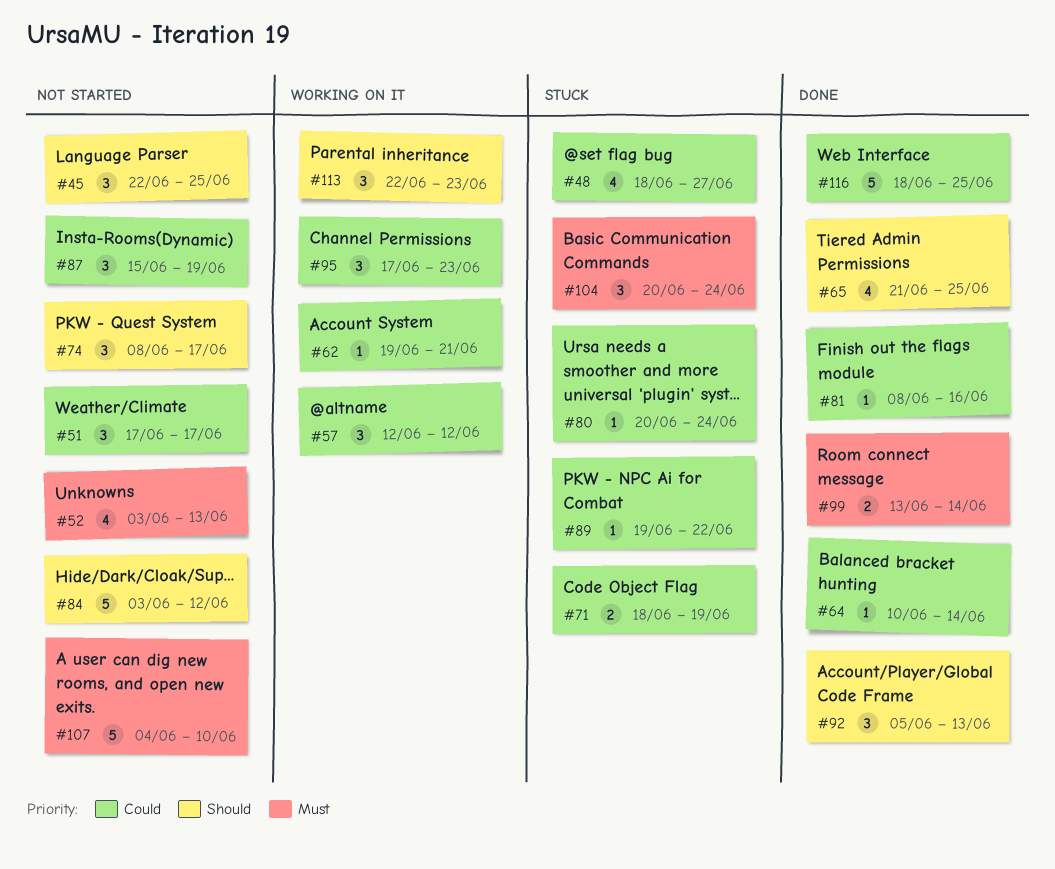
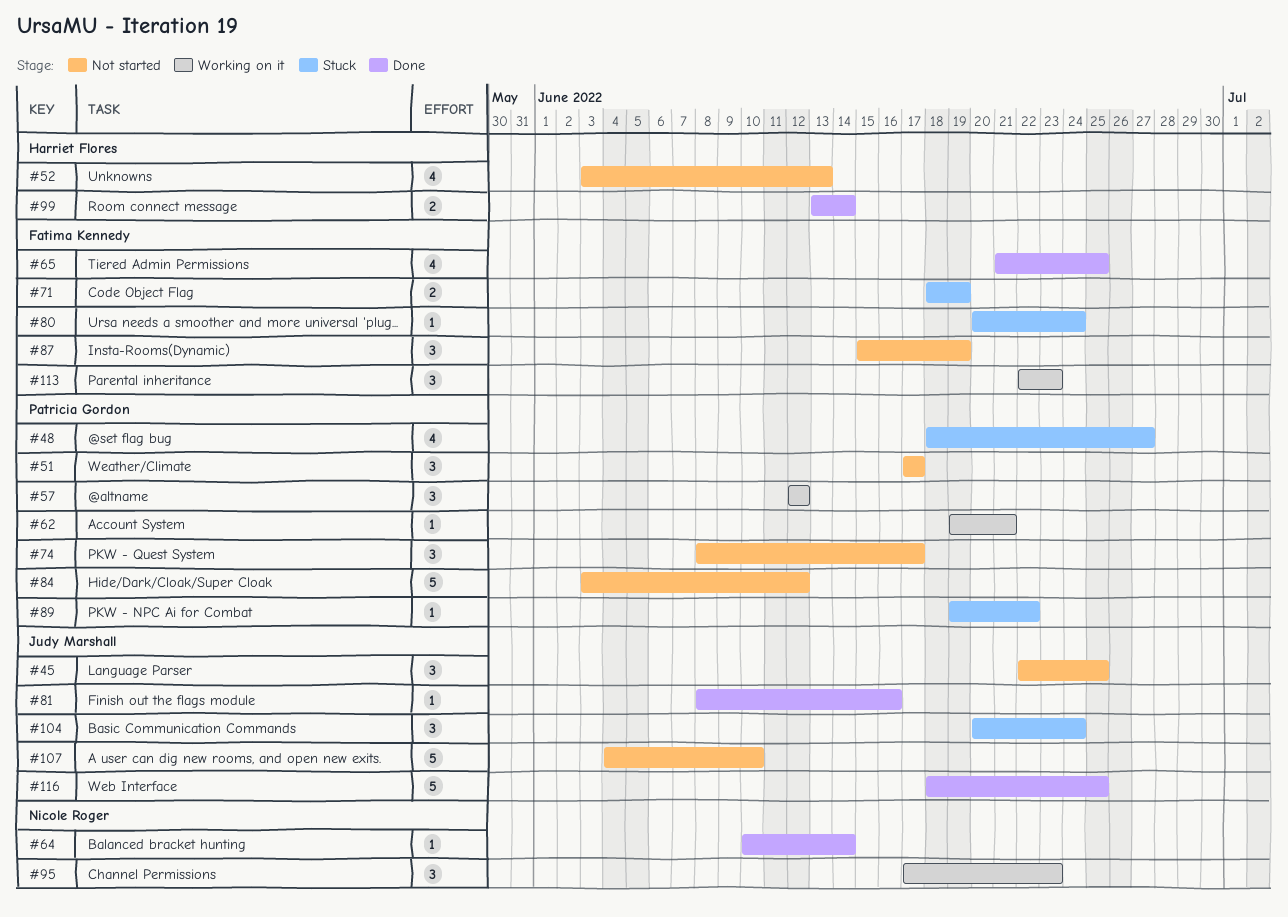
#92: present -> none

